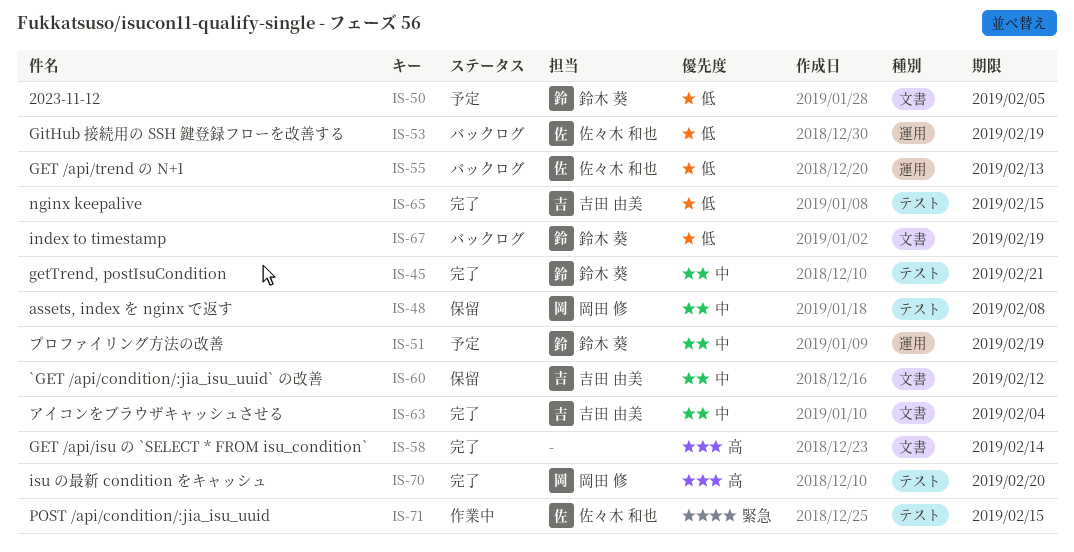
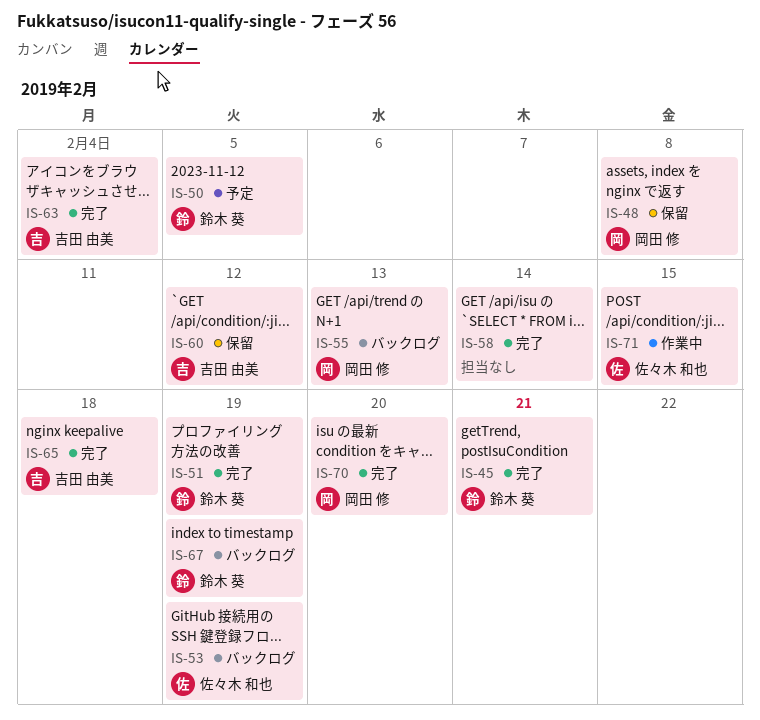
IS-51, status: 予定 -> 完了
IS-55, owner: 佐々木 和也 -> 岡田 修
IS-65, due: Feb 15 -> Feb 18

